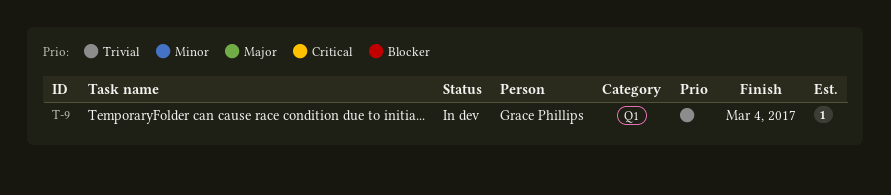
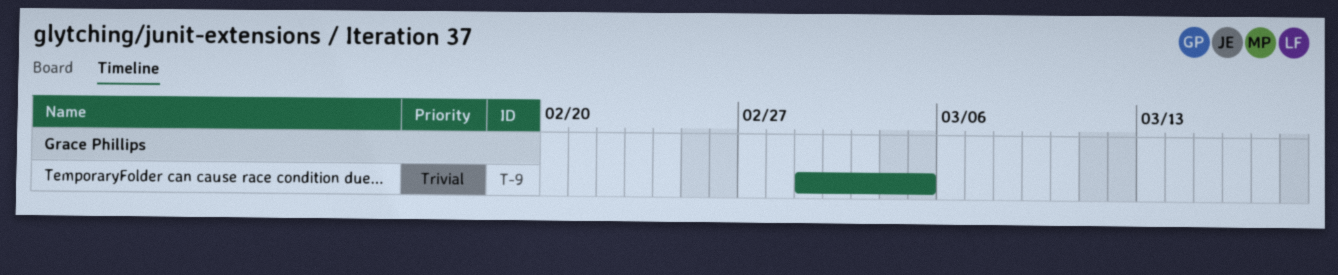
T-9, due: Mar 4 -> Mar 5

